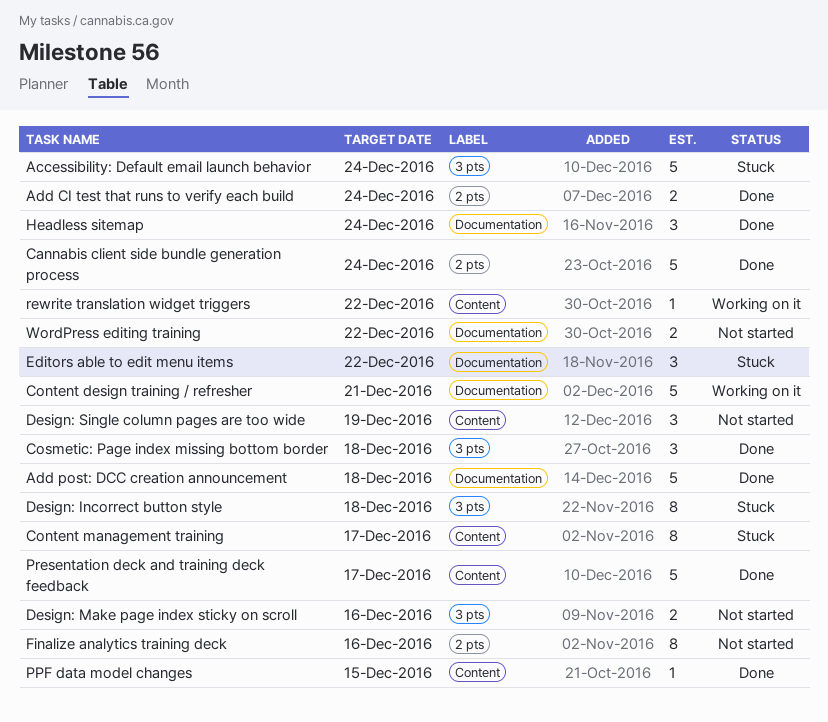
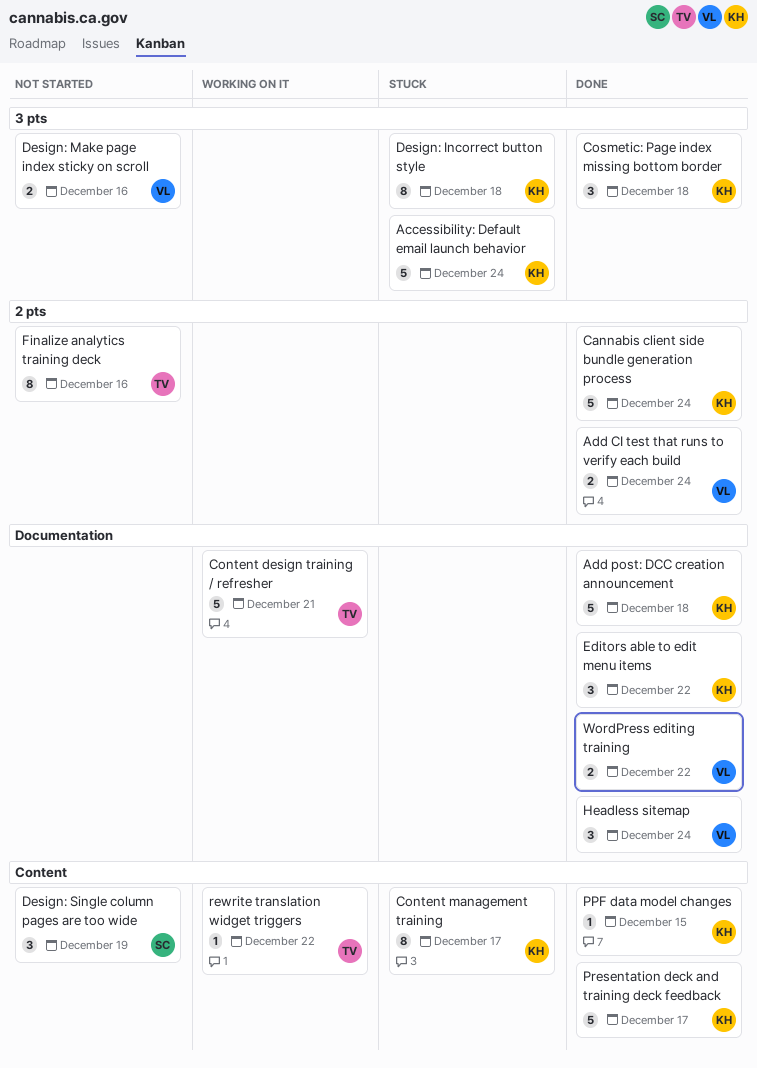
Editors able to edit menu items, status: Stuck -> Done
WordPress editing training, status: Not started -> Done

